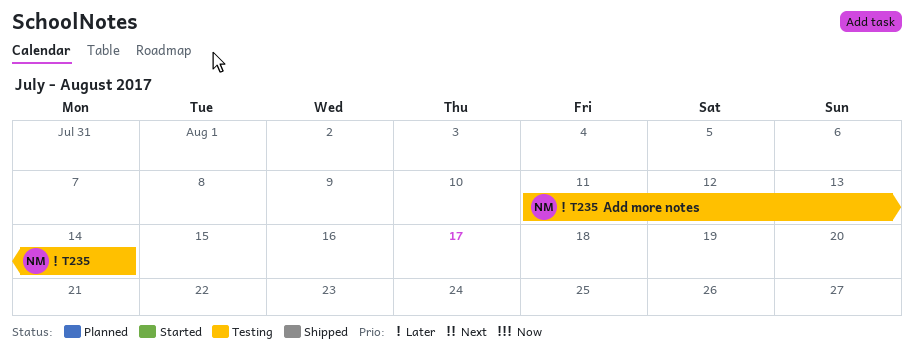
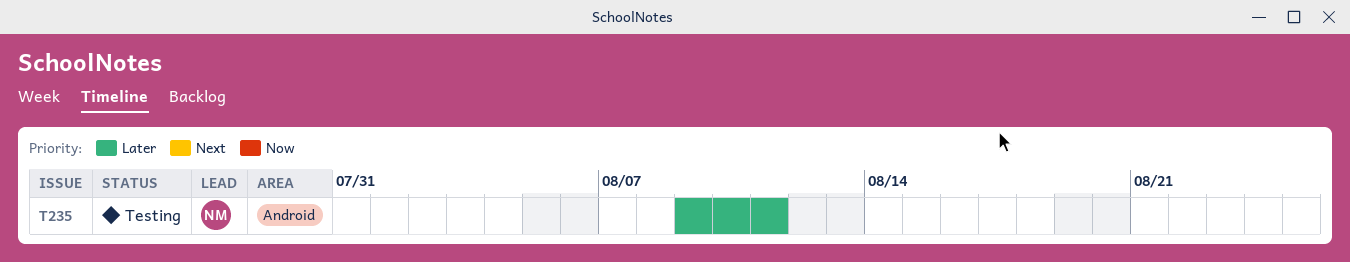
T235, start: Aug 11 -> Aug 9
T235, due: Aug 14 -> Aug 11

